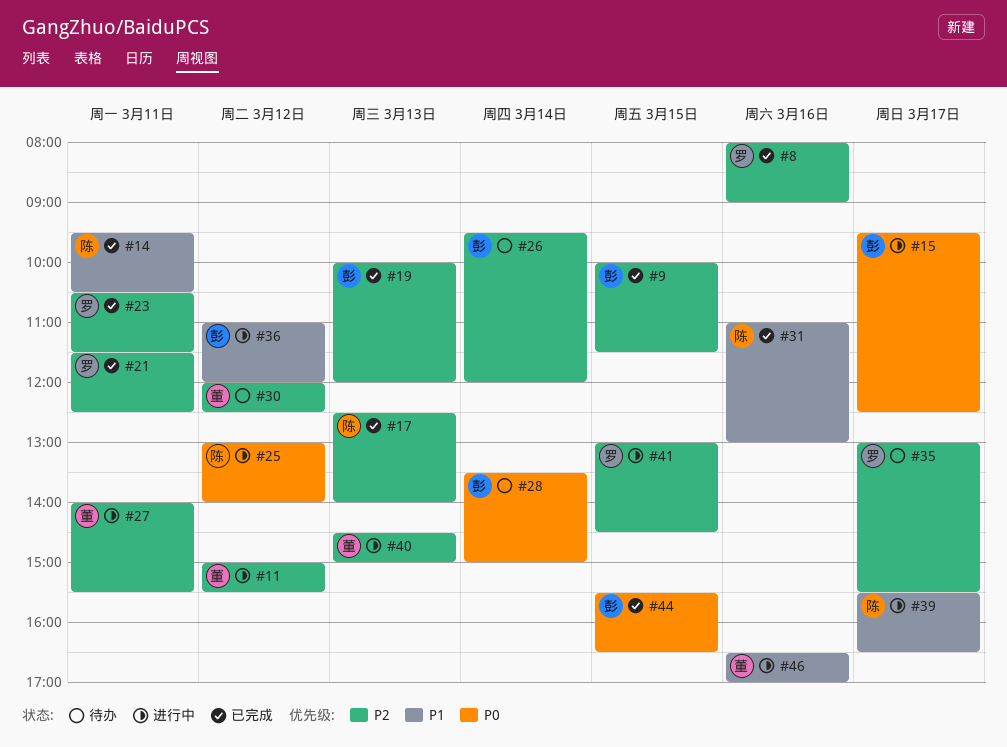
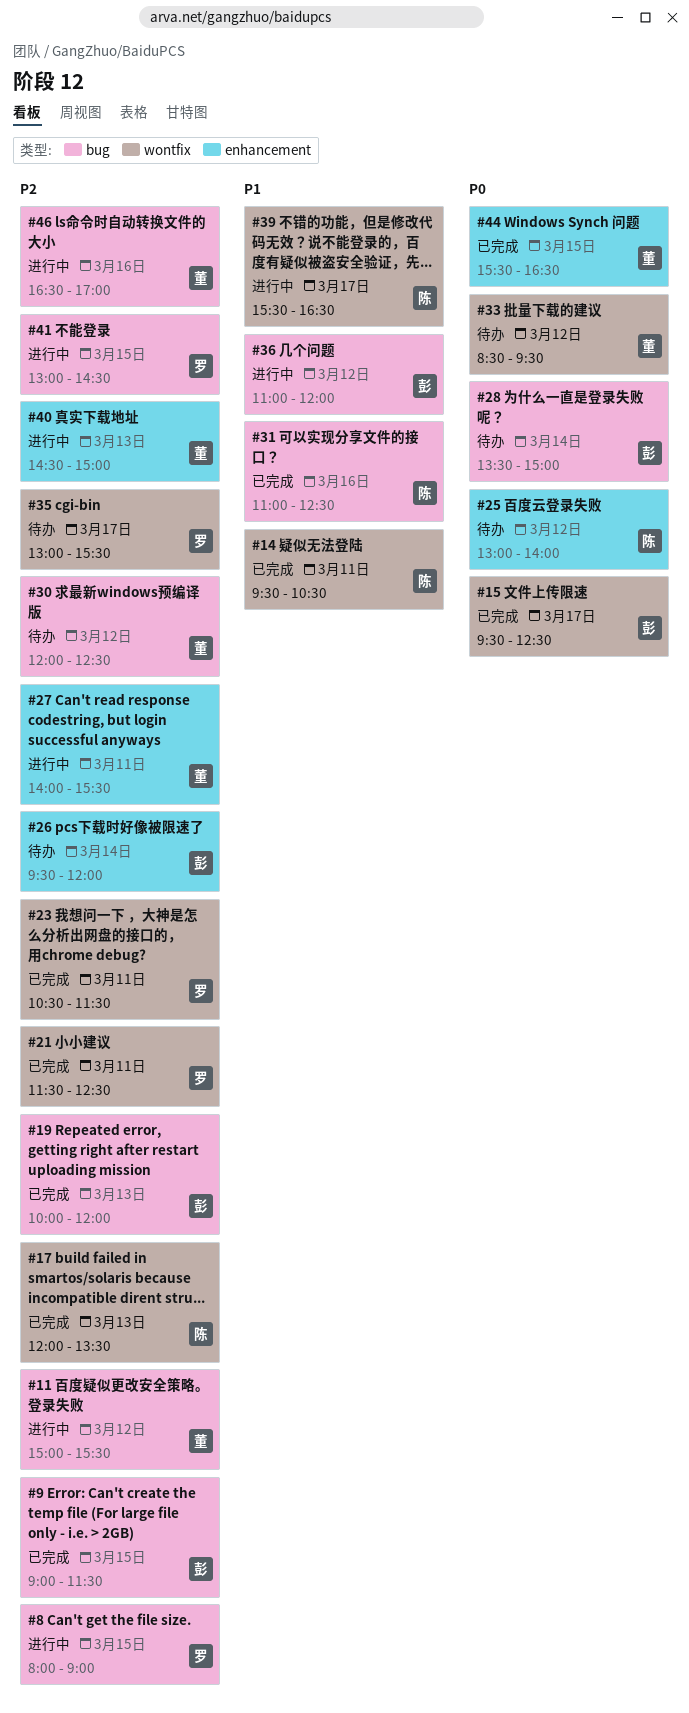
#8, status: 已完成 -> 进行中
#8, day: Mar 16 -> Mar 15
#9, begins: 10:00 -> 09:00
#15, status: 进行中 -> 已完成
#17, begins: 12:30 -> 12:00
#17, ends: 14:00 -> 13:30
#25, status: 进行中 -> 待办
#31, ends: 13:00 -> 12:30
#33: none -> present
#44, owner: 彭 -> 董
#46, priority: P1 -> P2

